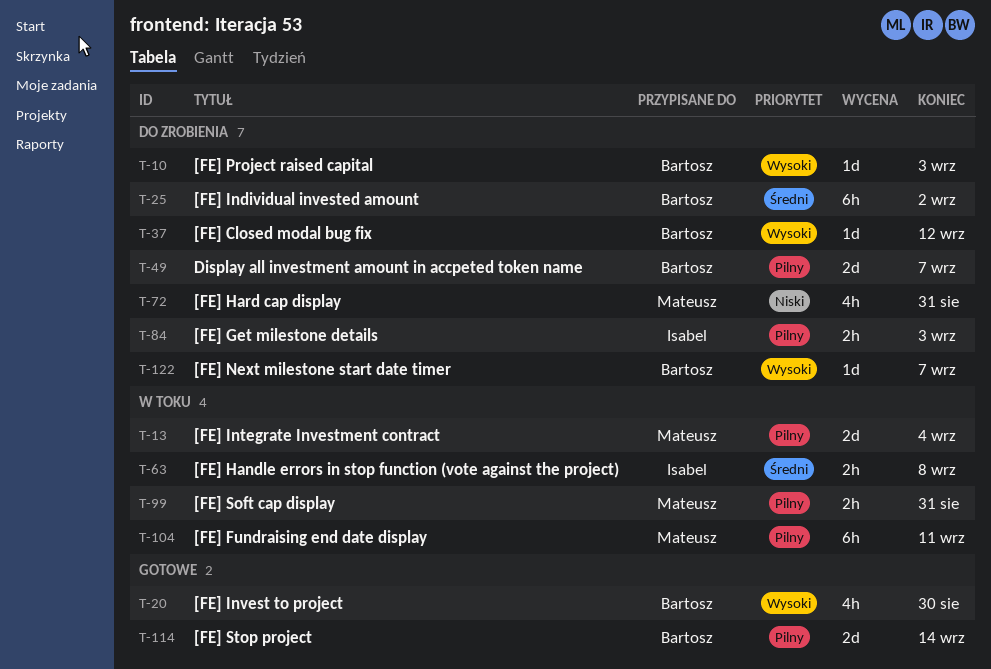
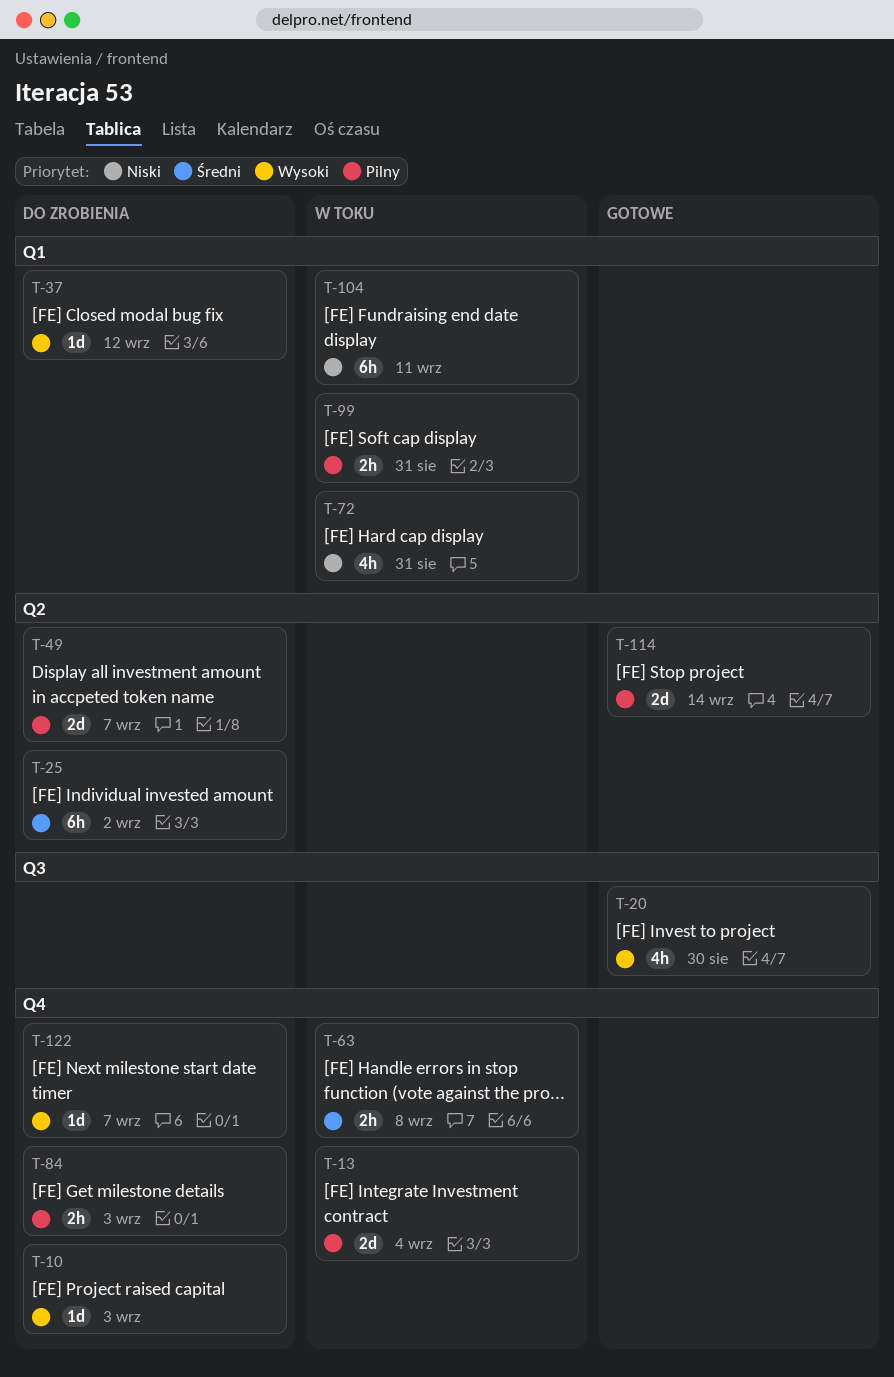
T-72, status: Do zrobienia -> W toku
T-104, priority: Pilny -> Niski

